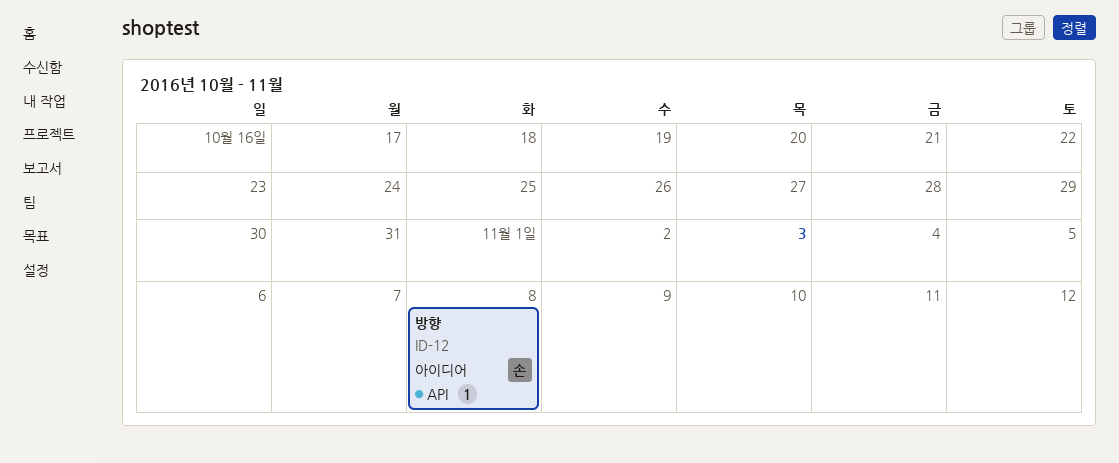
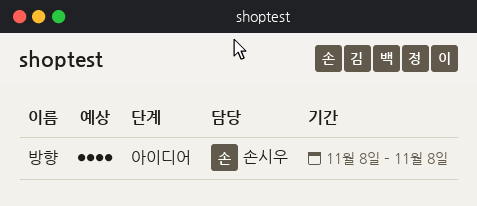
방향, estimate: 1 -> 4

